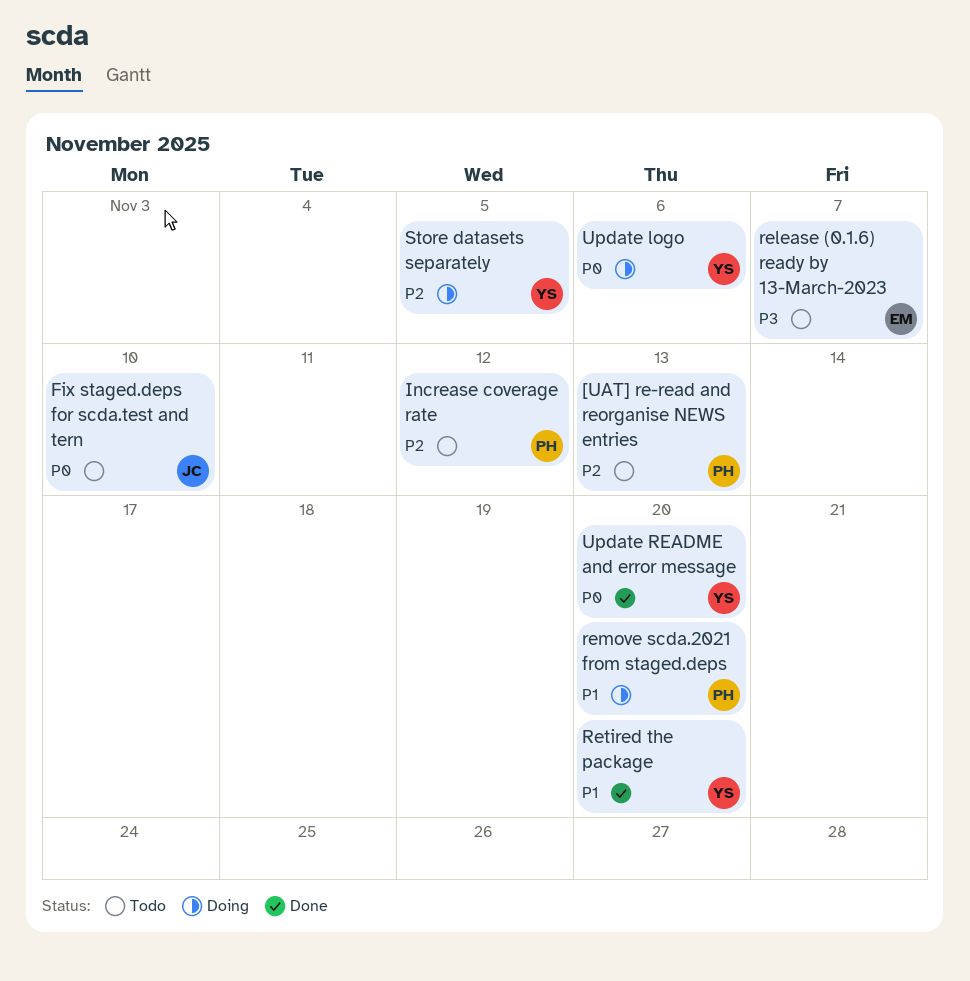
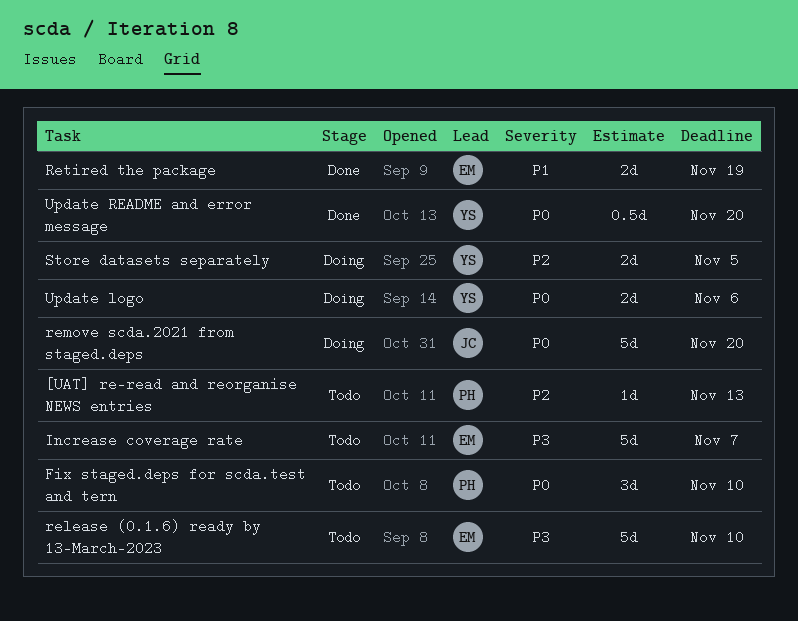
Fix staged.deps for scda.test and tern, owner: JC -> PH
Increase coverage rate, owner: PH -> EM
Increase coverage rate, priority: P2 -> P3
Increase coverage rate, due: Nov 12 -> Nov 7
release (0.1.6) ready by 13-March-2023, due: Nov 7 -> Nov 10
remove scda.2021 from staged.deps, owner: PH -> JC
remove scda.2021 from staged.deps, priority: P1 -> P0
Retired the package, owner: YS -> EM
Retired the package, due: Nov 20 -> Nov 19

